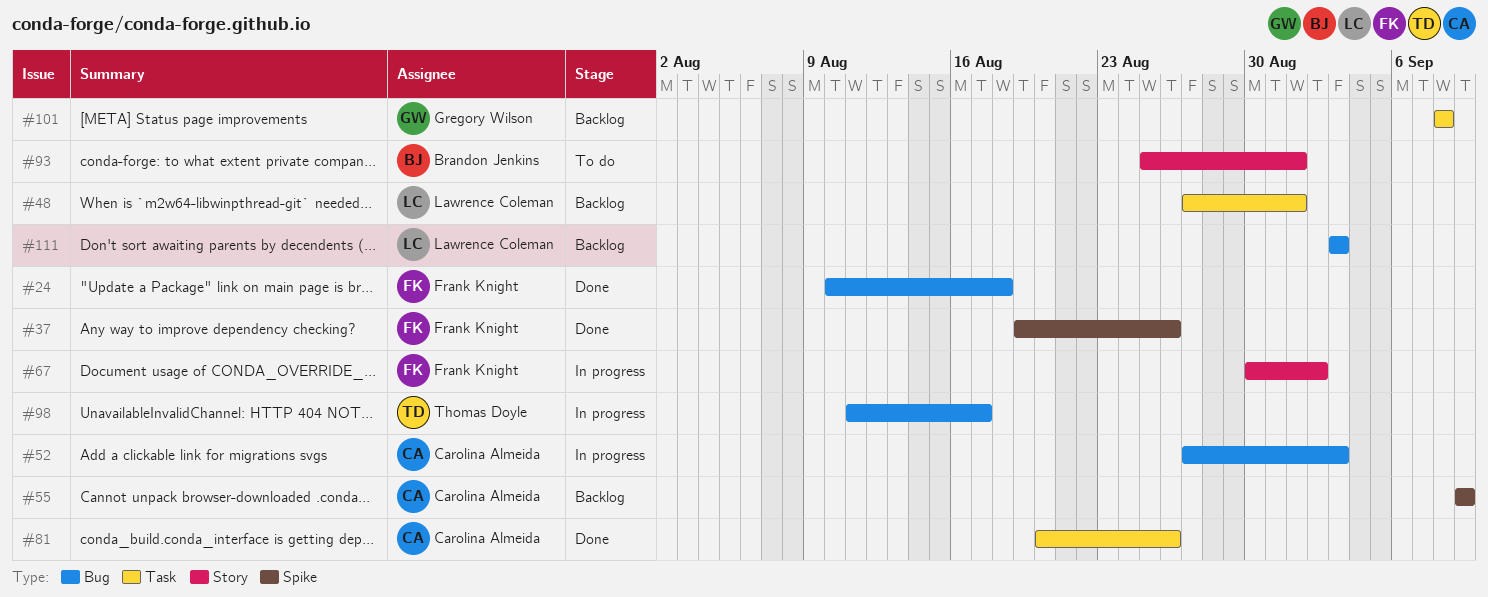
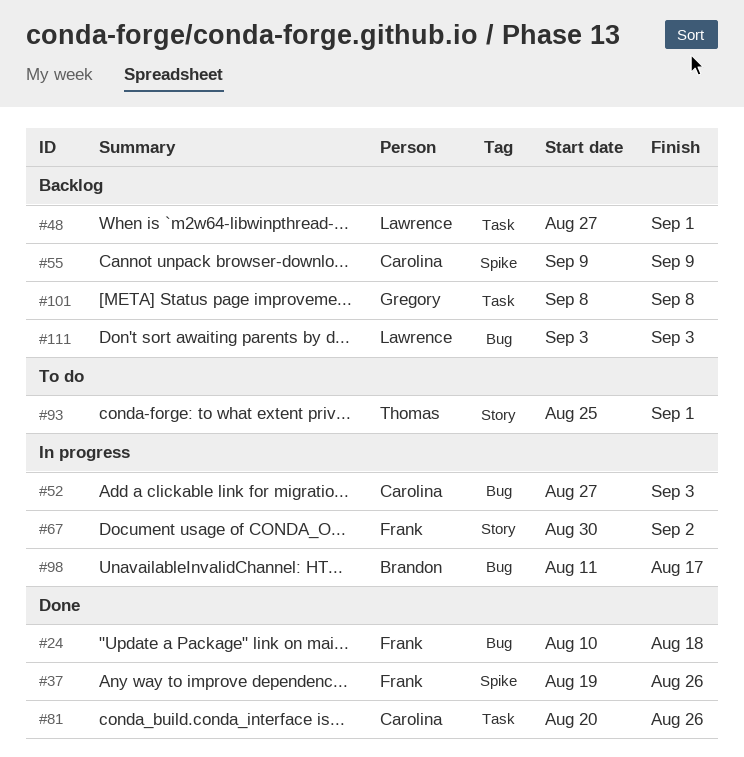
#93, owner: Brandon Jenkins -> Thomas Doyle
#98, owner: Thomas Doyle -> Brandon Jenkins

